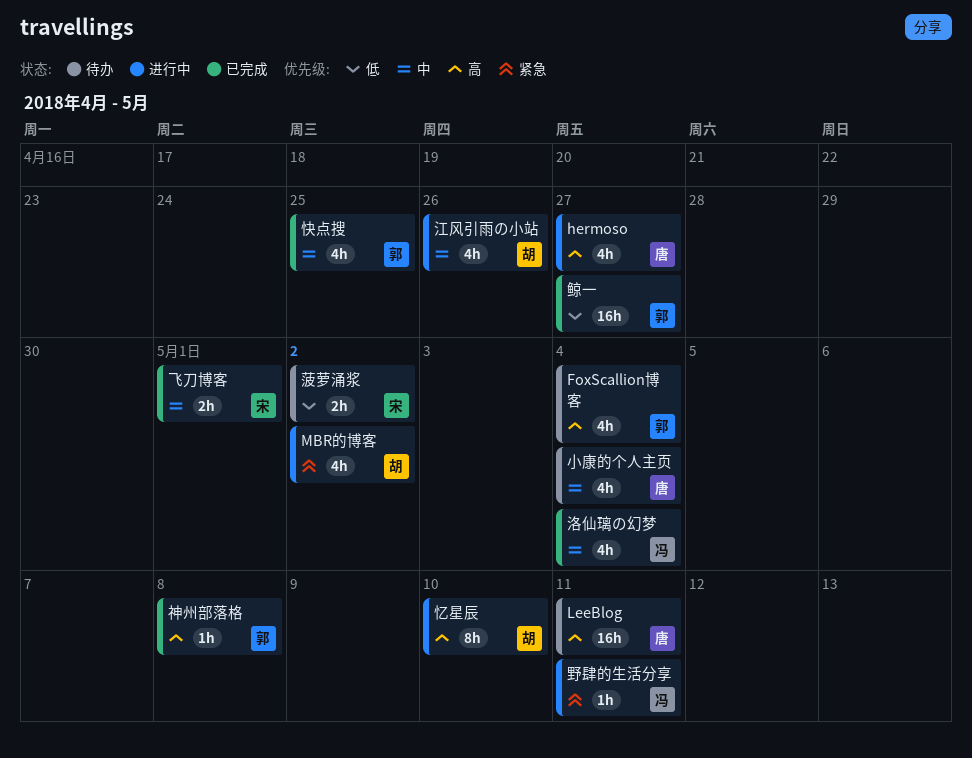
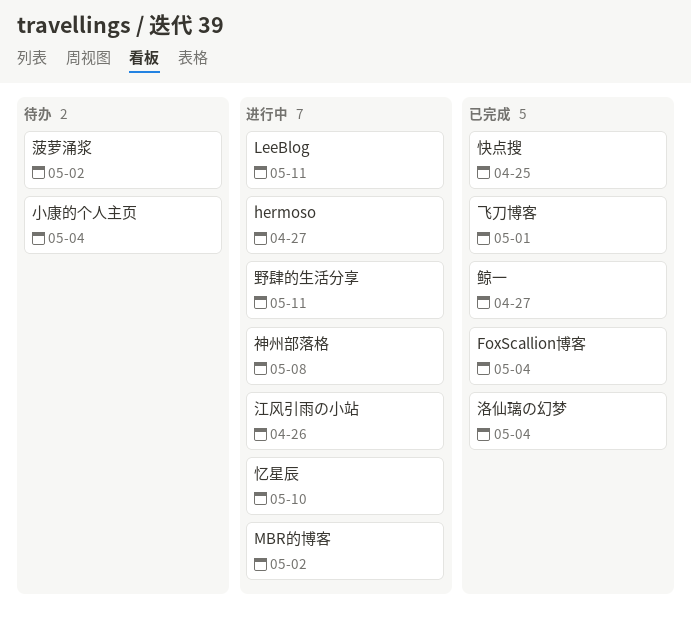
FoxScallion博客, status: 待办 -> 已完成
LeeBlog, status: 待办 -> 进行中
神州部落格, status: 已完成 -> 进行中

